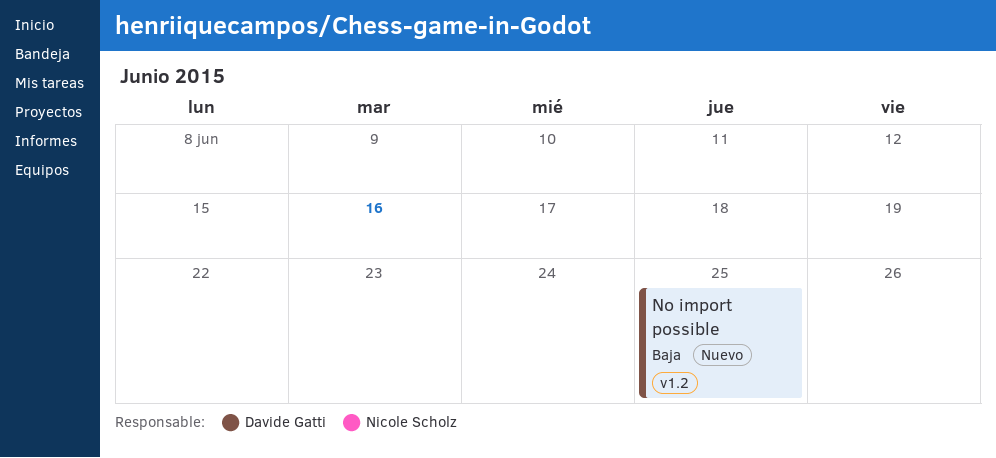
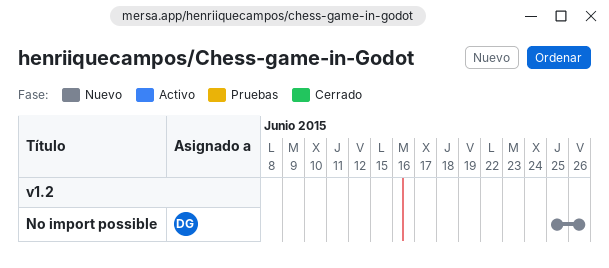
No import possible, due: Jun 25 -> Jun 26

